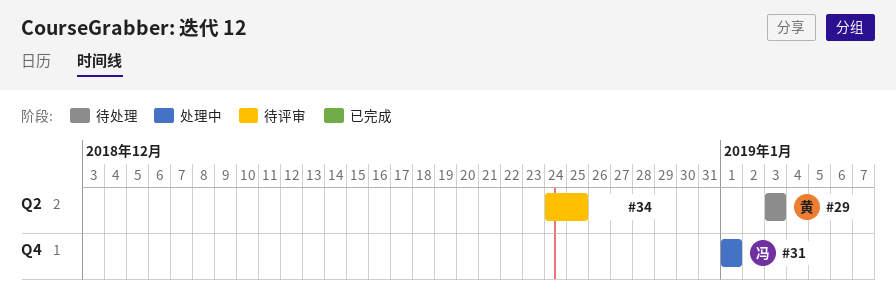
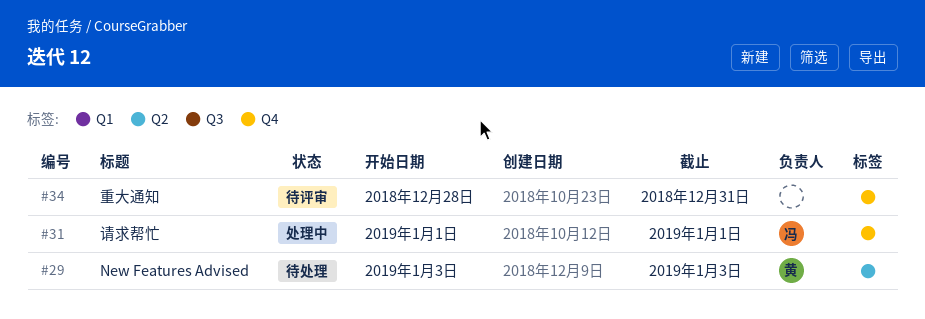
#34, label: Q2 -> Q4
#34, start: Dec 24 -> Dec 28
#34, due: Dec 25 -> Dec 31

